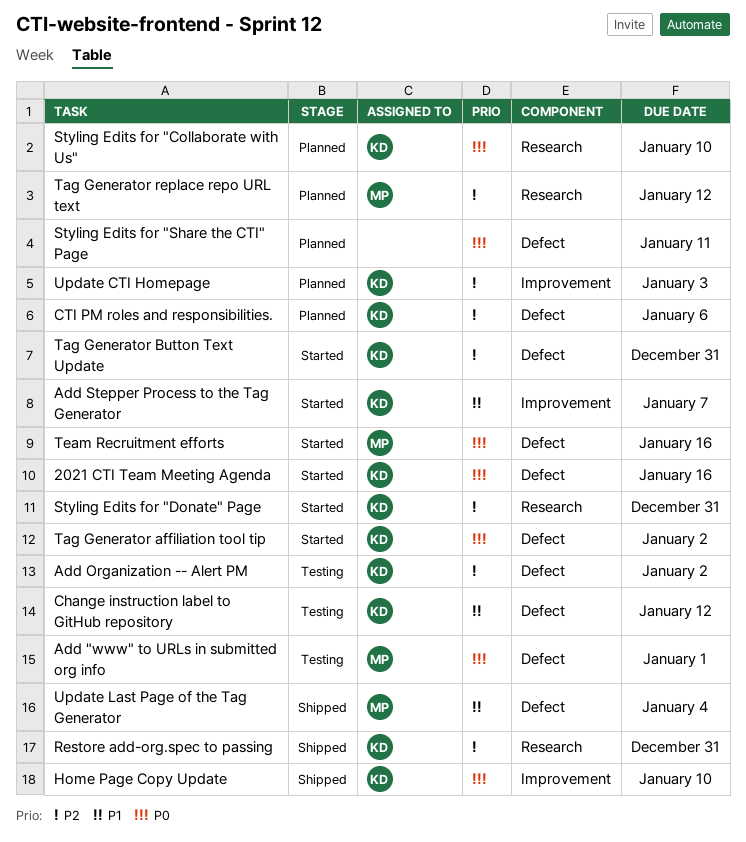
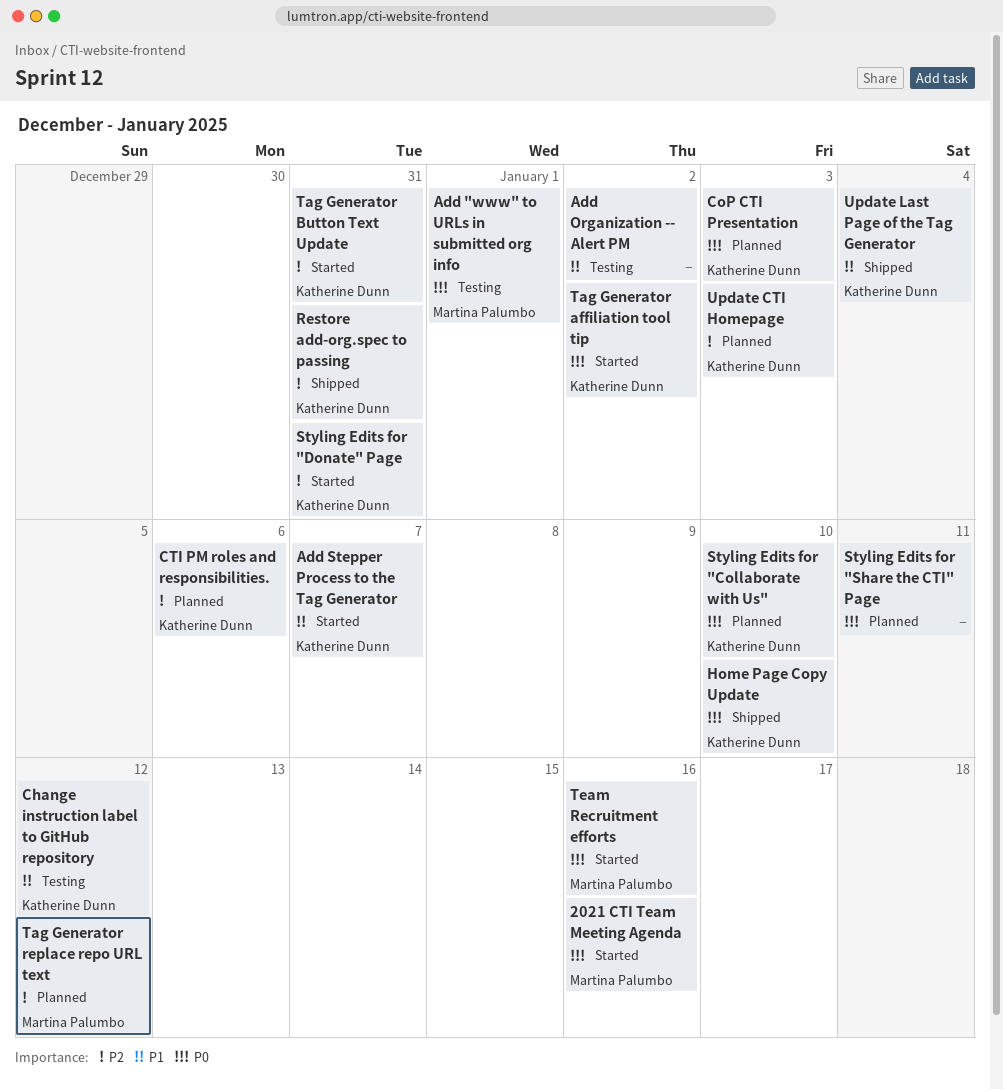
2021 CTI Team Meeting Agenda, owner: Katherine Dunn -> Martina Palumbo
Add Organization -- Alert PM, owner: Katherine Dunn -> none
Add Organization -- Alert PM, priority: P2 -> P1
CoP CTI Presentation: none -> present
Update Last Page of the Tag Generator, owner: Martina Palumbo -> Katherine Dunn

